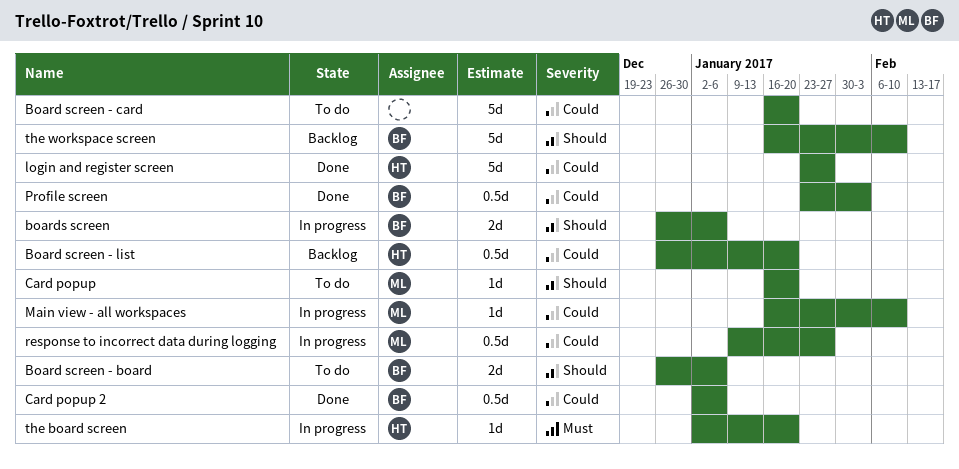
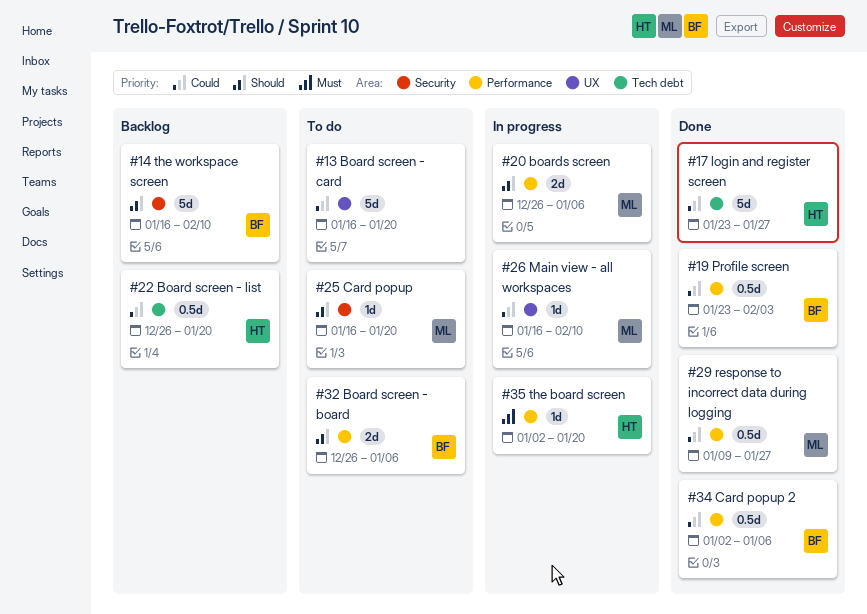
boards screen, owner: BF -> ML
response to incorrect data during logging, status: In progress -> Done

